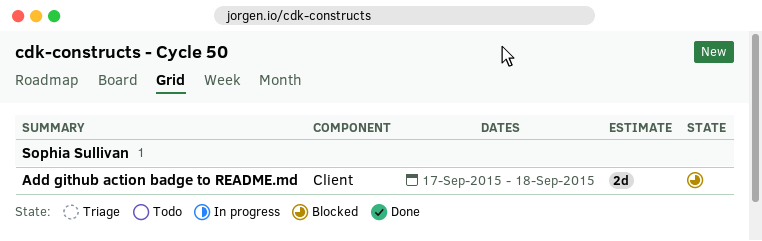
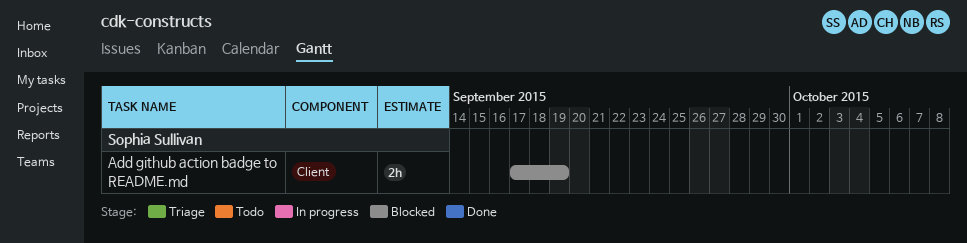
Add github action badge to README.md, estimate: 2d -> 2h
Add github action badge to README.md, due: Sep 18 -> Sep 19

